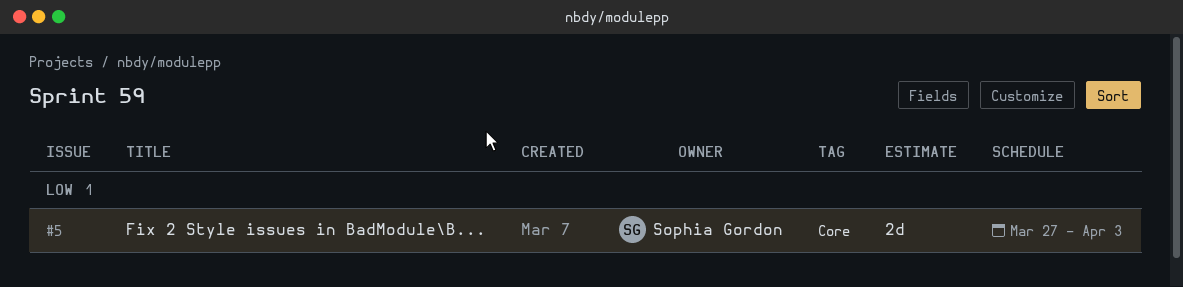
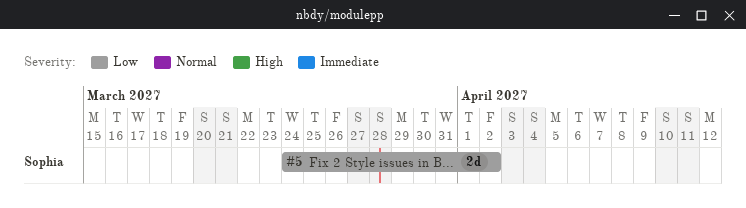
#5, start: Mar 27 -> Mar 24
#5, due: Apr 3 -> Apr 2

